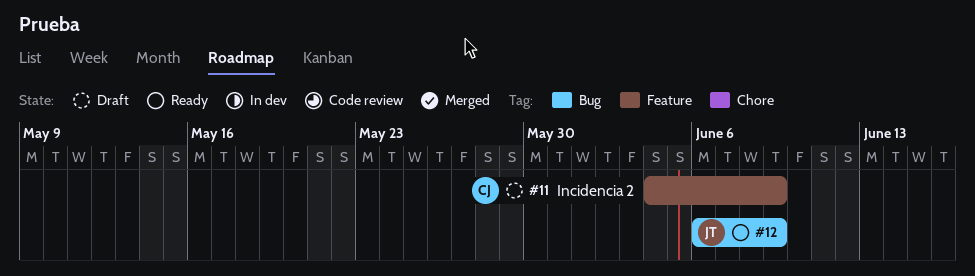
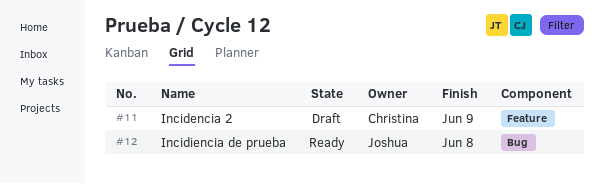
#12, due: Jun 9 -> Jun 8

